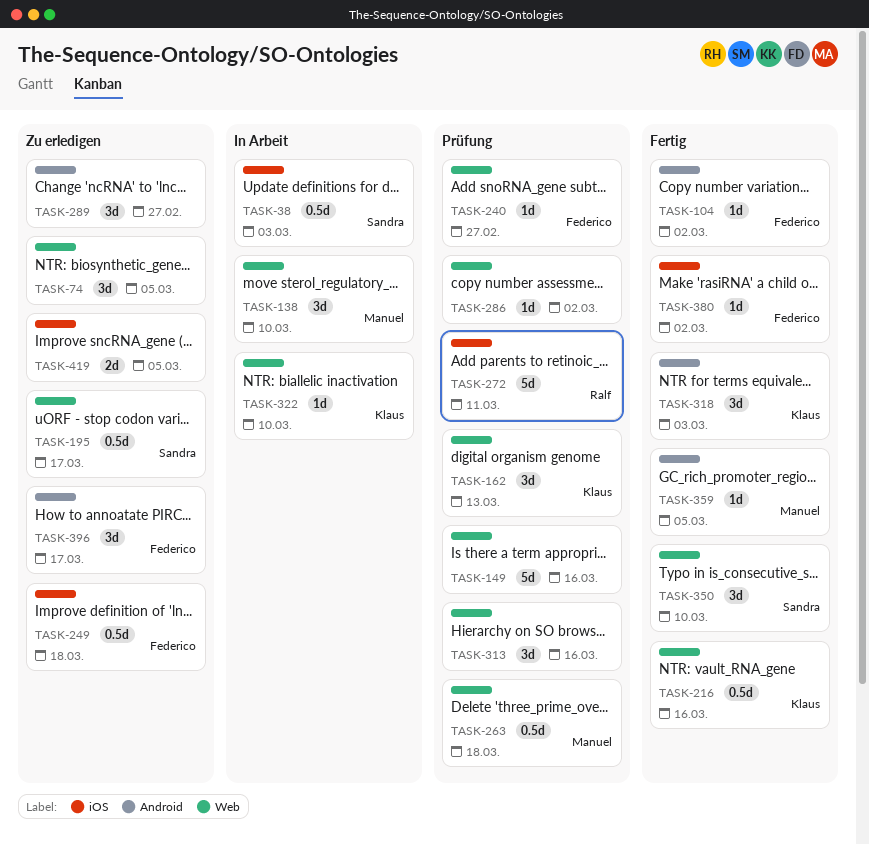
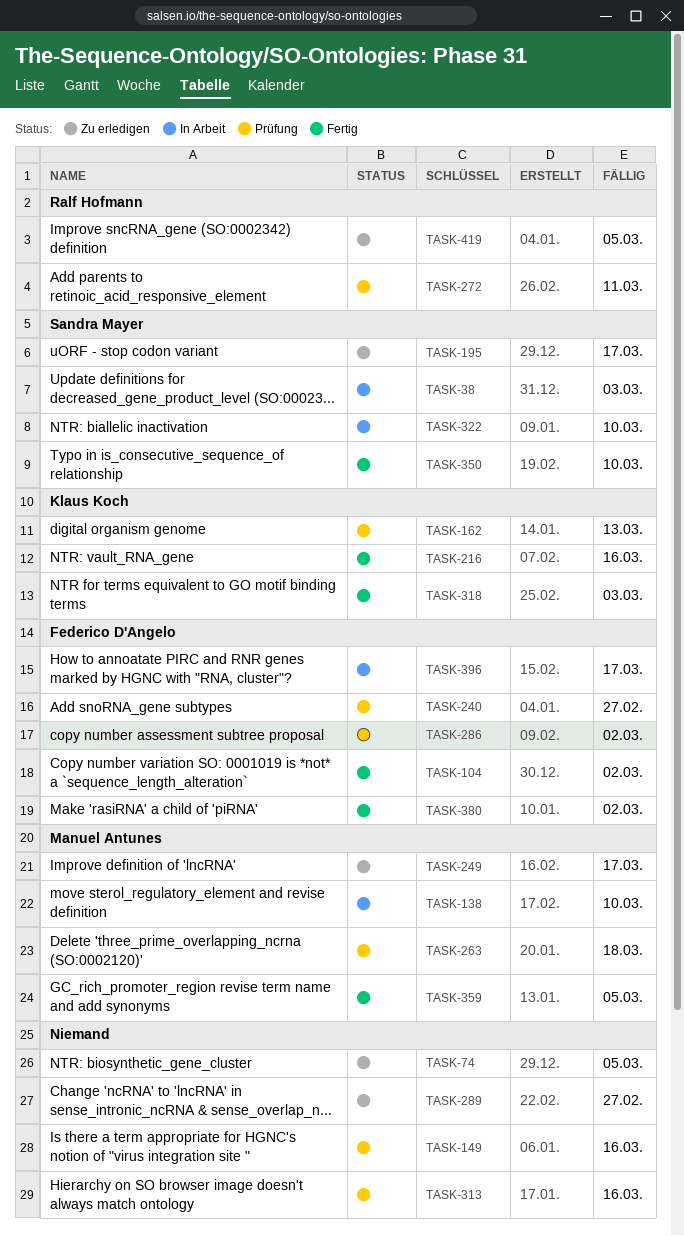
TASK-249, owner: Federico D'Angelo -> Manuel Antunes
TASK-249, due: Mar 18 -> Mar 17
TASK-286, owner: none -> Federico D'Angelo
TASK-322, owner: Klaus Koch -> Sandra Mayer
TASK-396, status: Zu erledigen -> In Arbeit
TASK-419, owner: none -> Ralf Hofmann

